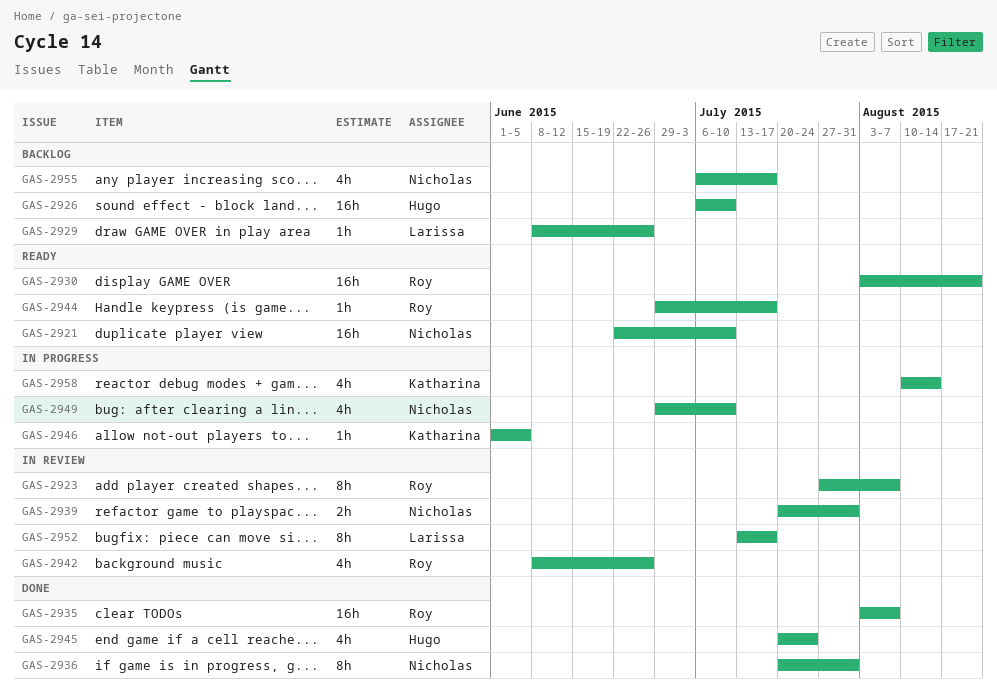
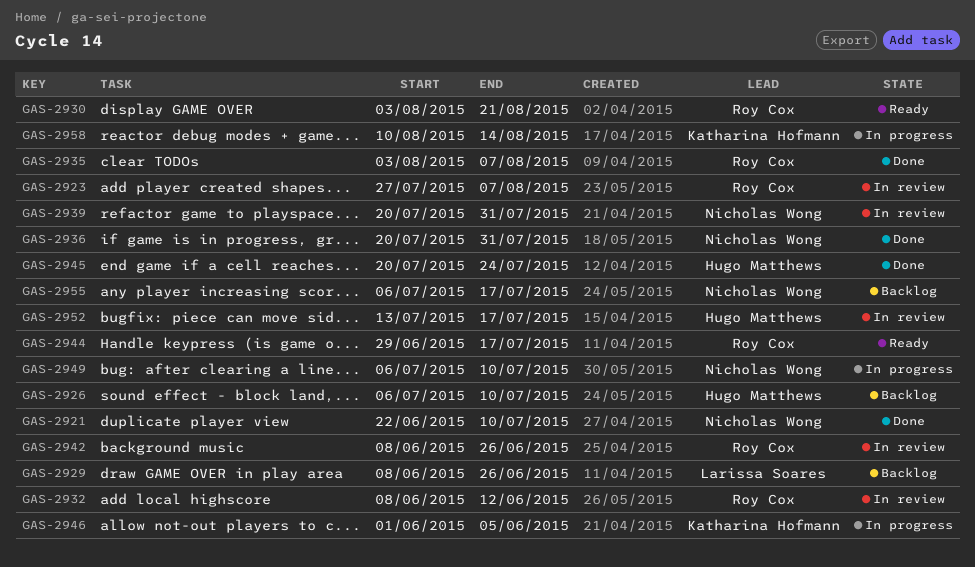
GAS-2921, status: Ready -> Done
GAS-2932: none -> present
GAS-2949, start: Jun 29 -> Jul 6
GAS-2952, owner: Larissa Soares -> Hugo Matthews

